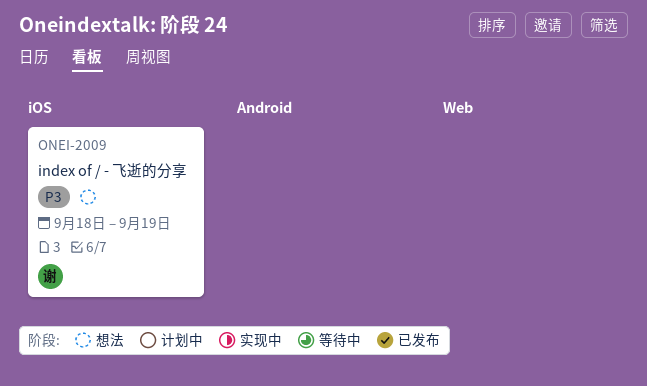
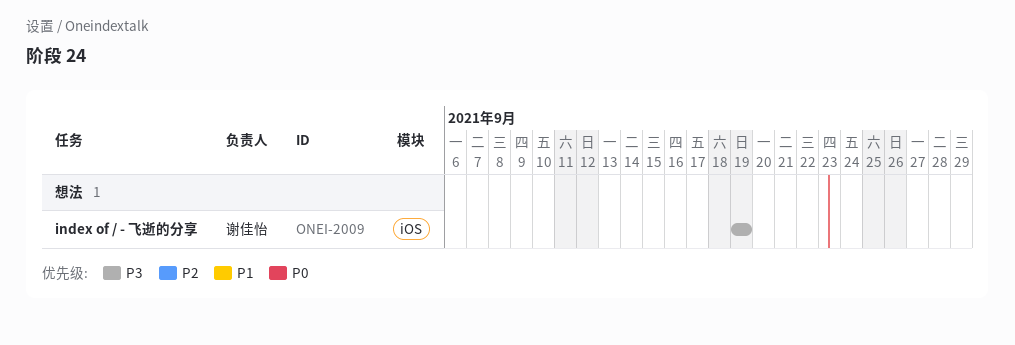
ONEI-2009, start: Sep 18 -> Sep 19

